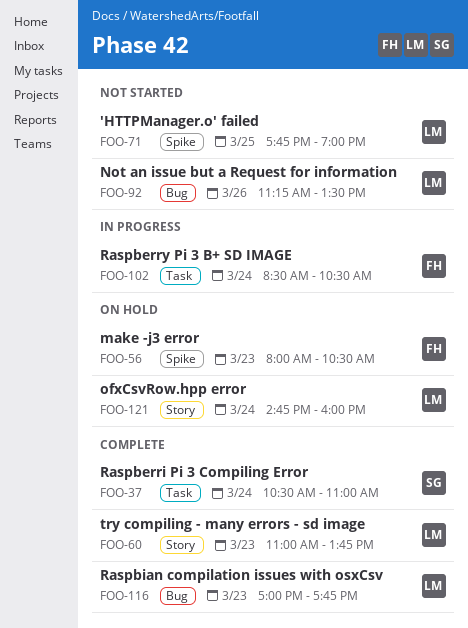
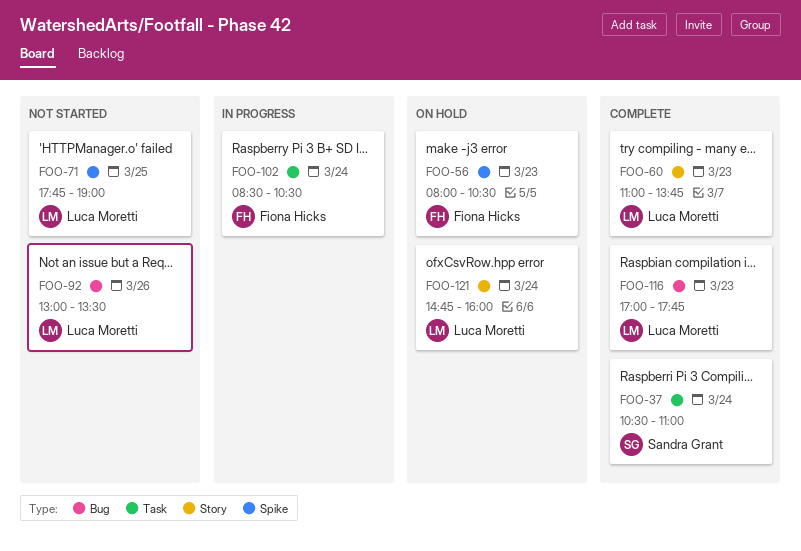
FOO-92, begins: 11:15 -> 13:00

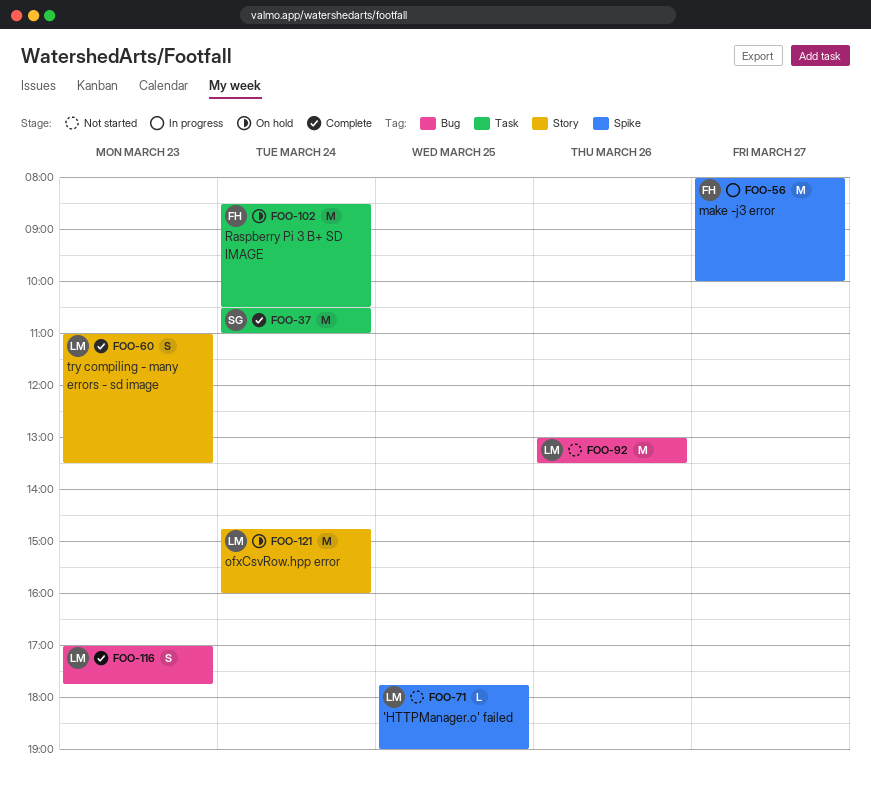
FOO-56, status: On hold -> In progress
FOO-56, day: Mar 23 -> Mar 27
FOO-56, ends: 10:30 -> 10:00
FOO-60, ends: 13:45 -> 13:30
FOO-102, status: In progress -> On hold

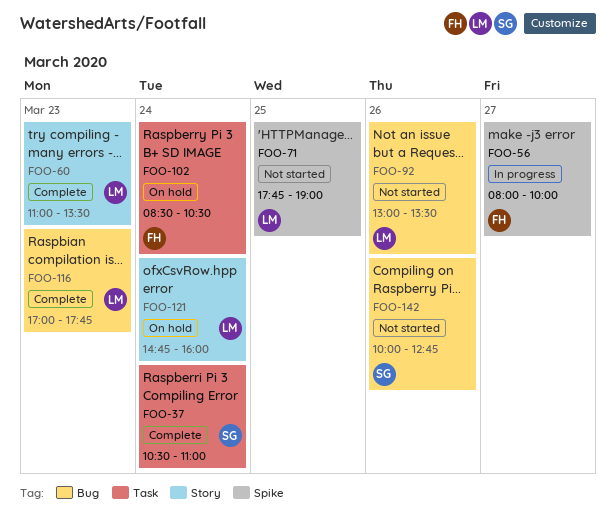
FOO-142: none -> present

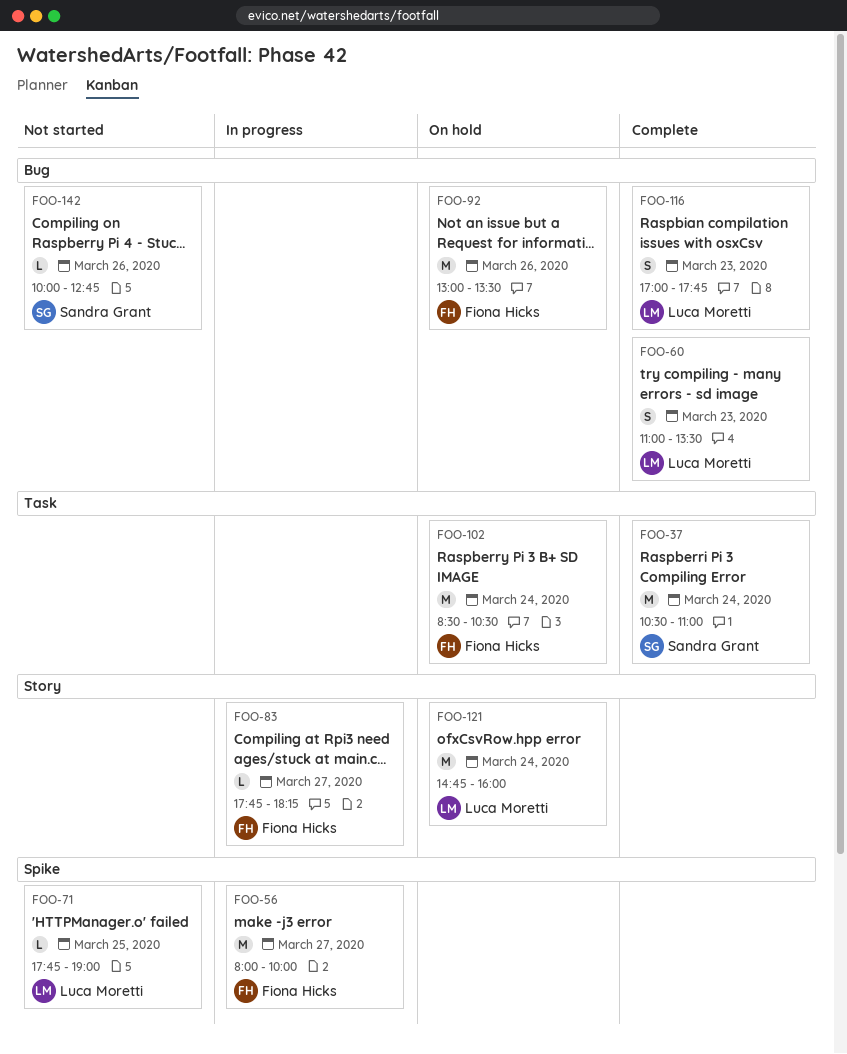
FOO-60, label: Story -> Bug
FOO-83: none -> present
FOO-92, status: Not started -> On hold
FOO-92, owner: Luca Moretti -> Fiona Hicks

